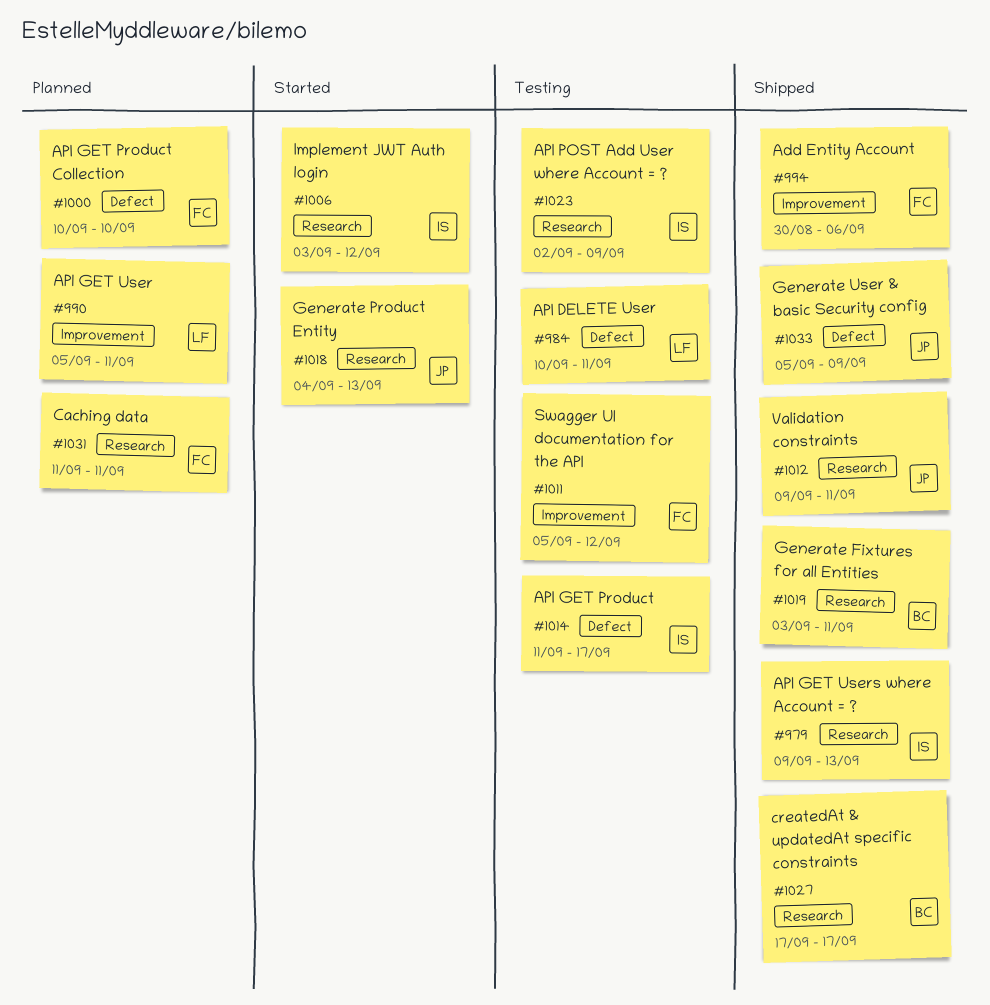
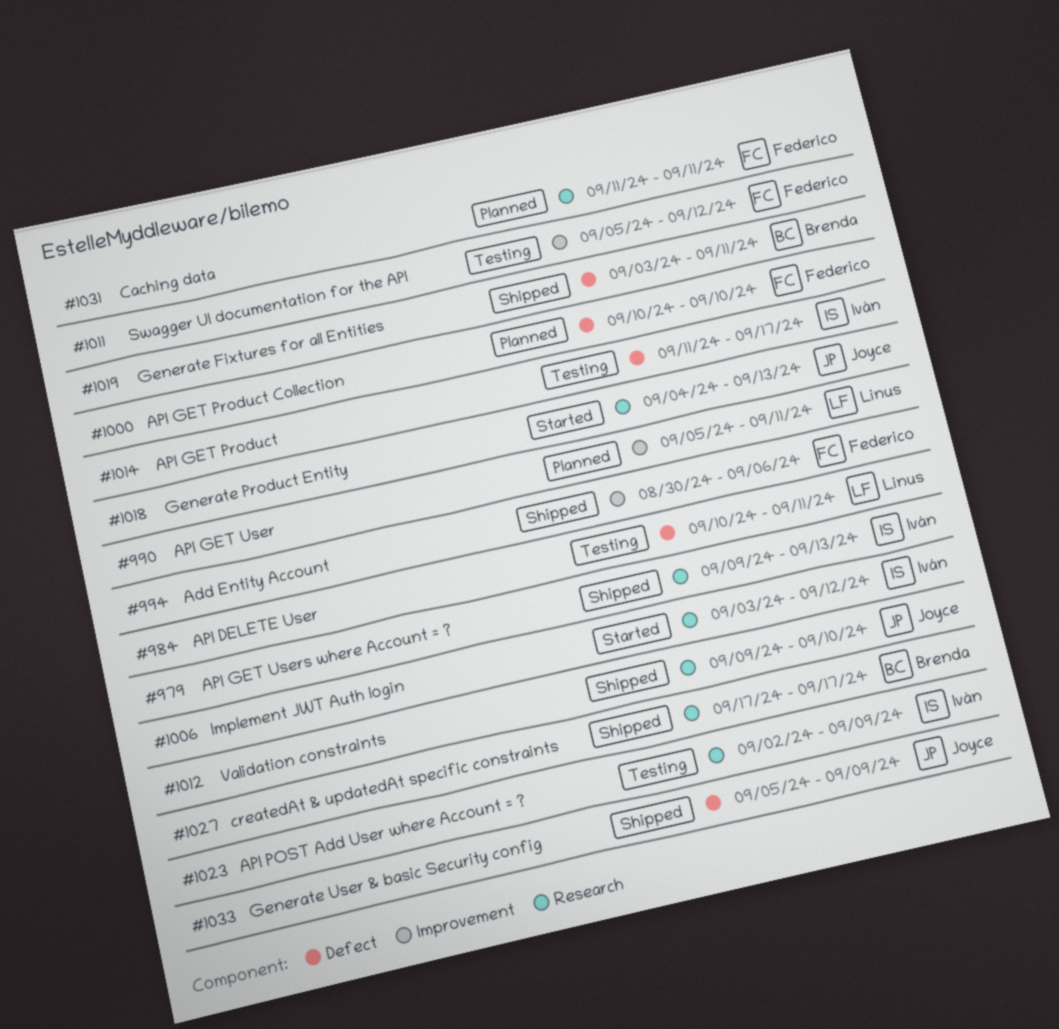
#1012, due: Sep 11 -> Sep 10
#1019, label: Research -> Defect

